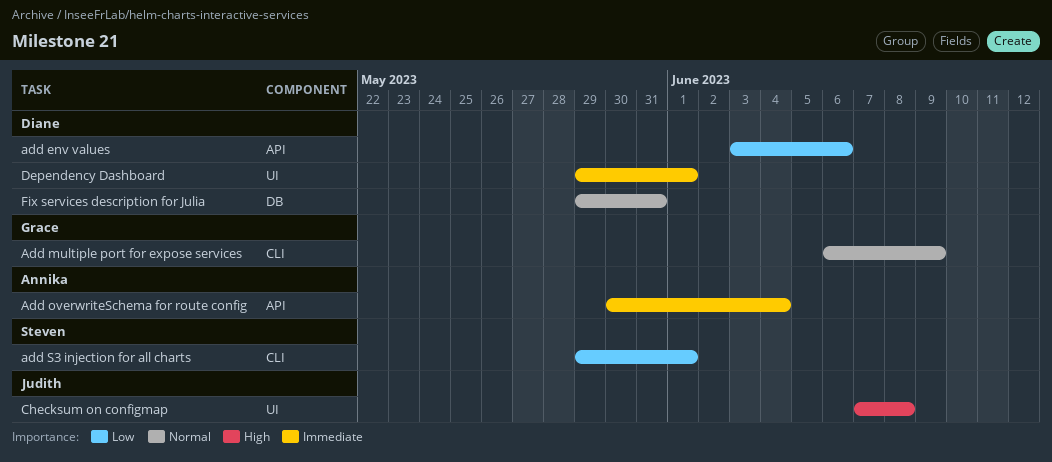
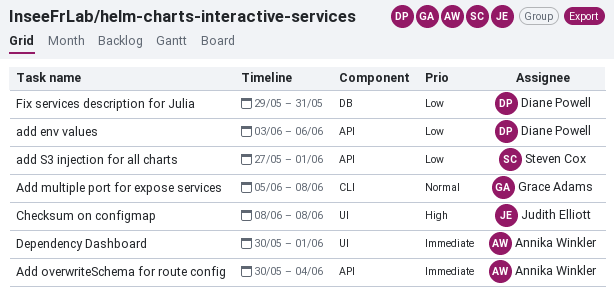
Add multiple port for expose services, start: Jun 6 -> Jun 5
Add multiple port for expose services, due: Jun 9 -> Jun 8
add S3 injection for all charts, label: CLI -> API
add S3 injection for all charts, start: May 29 -> May 27
Checksum on configmap, start: Jun 7 -> Jun 8
Dependency Dashboard, owner: Diane Powell -> Annika Winkler
Dependency Dashboard, start: May 29 -> May 30
Fix services description for Julia, priority: Normal -> Low

